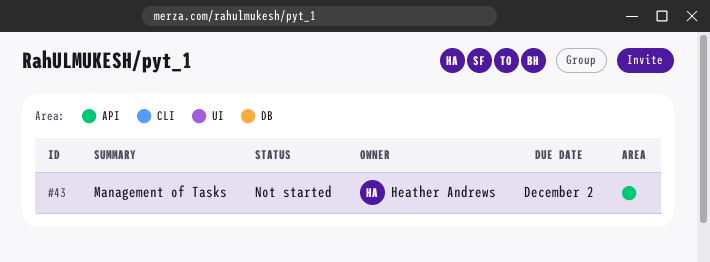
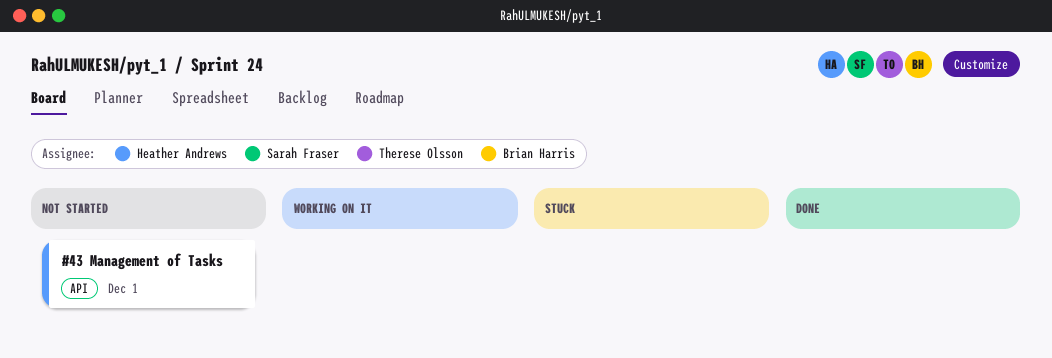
#43, due: Dec 2 -> Dec 1

